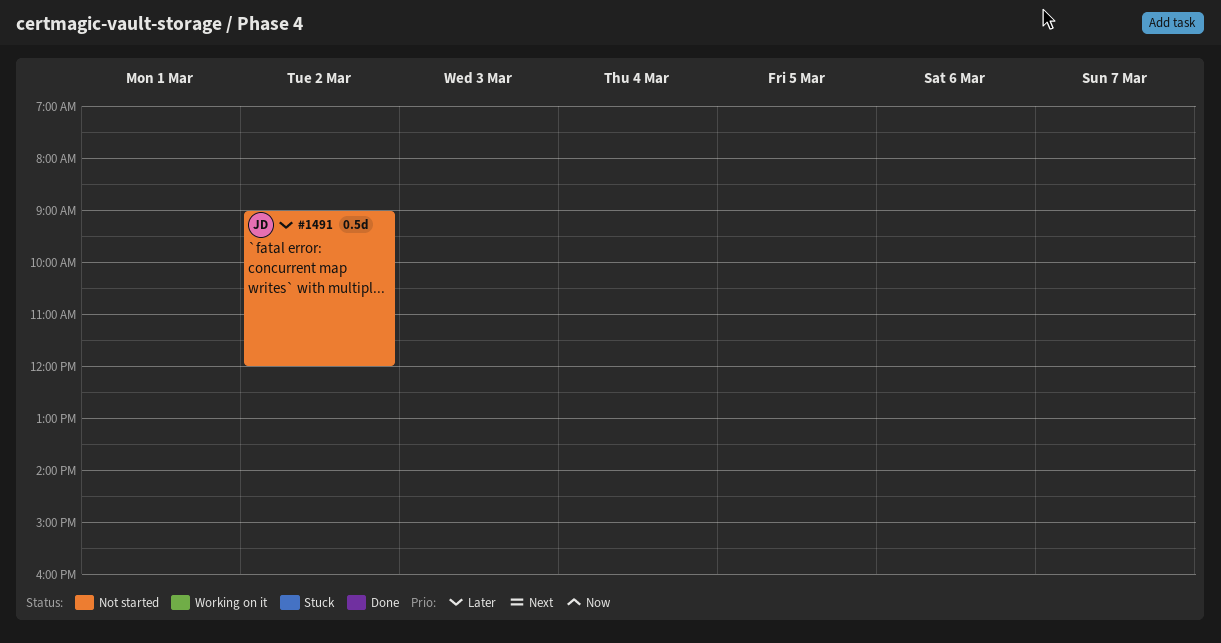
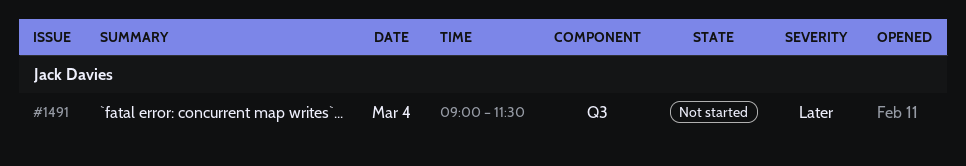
#1491, day: Mar 2 -> Mar 4
#1491, ends: 12:00 -> 11:30

